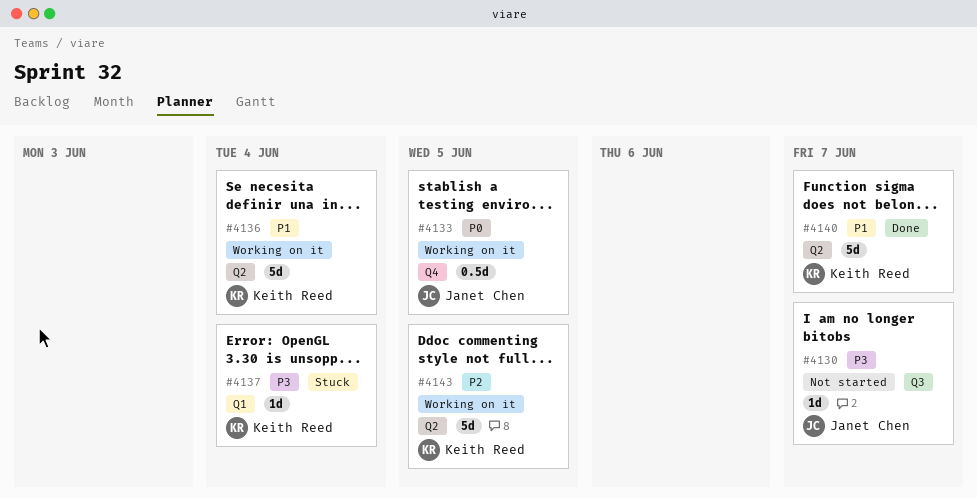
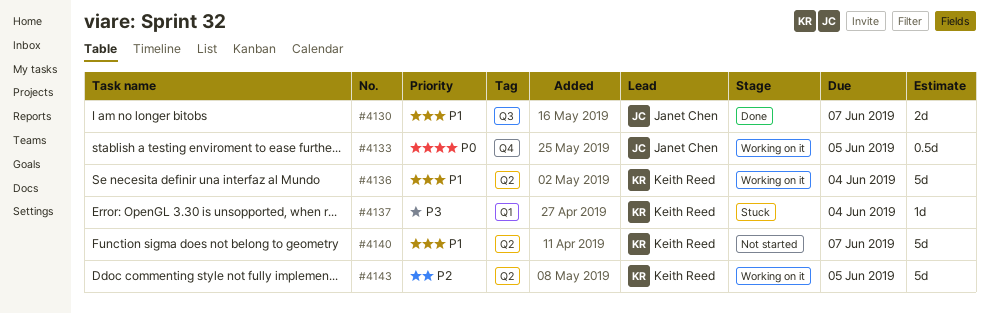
#4130, status: Not started -> Done
#4130, priority: P3 -> P1
#4130, estimate: 1d -> 2d
#4140, status: Done -> Not started

